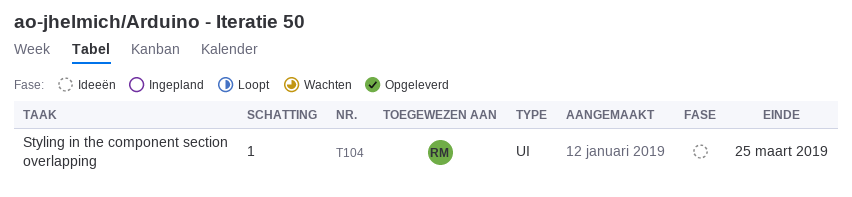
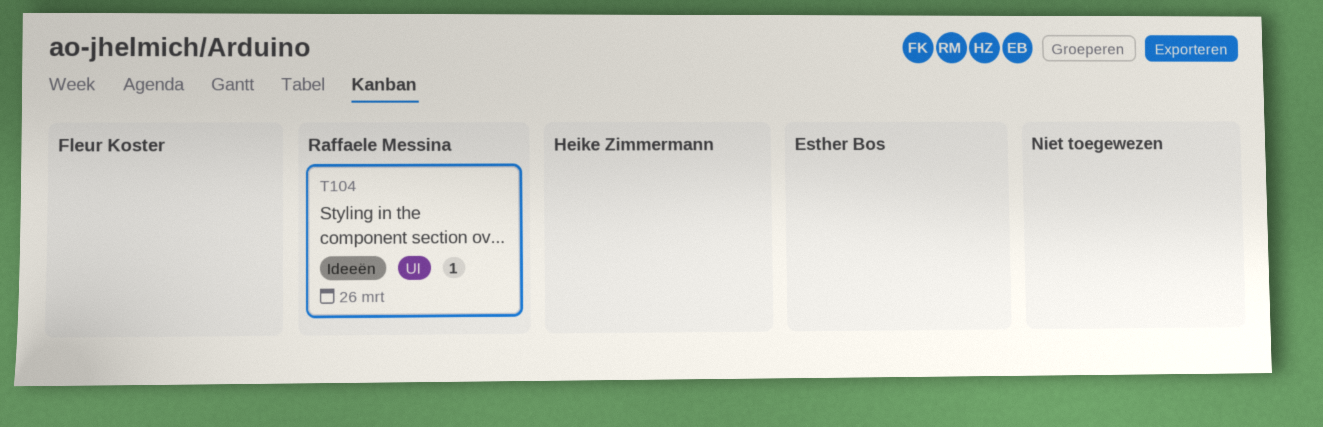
T104, due: Mar 25 -> Mar 26

